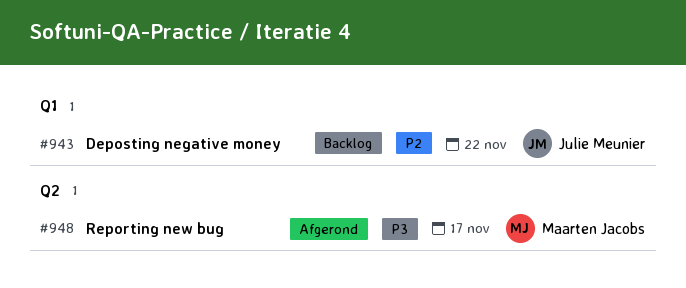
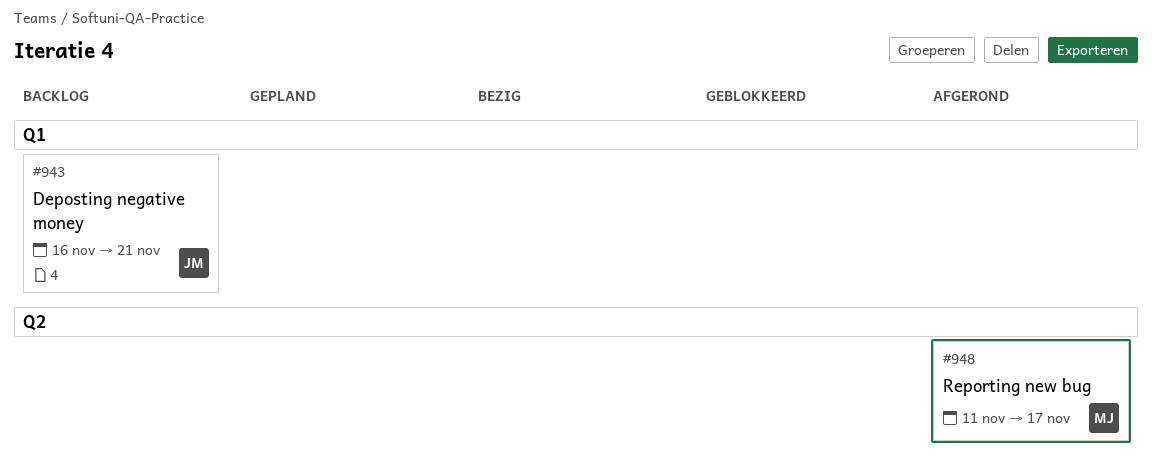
#943, due: Nov 22 -> Nov 21

